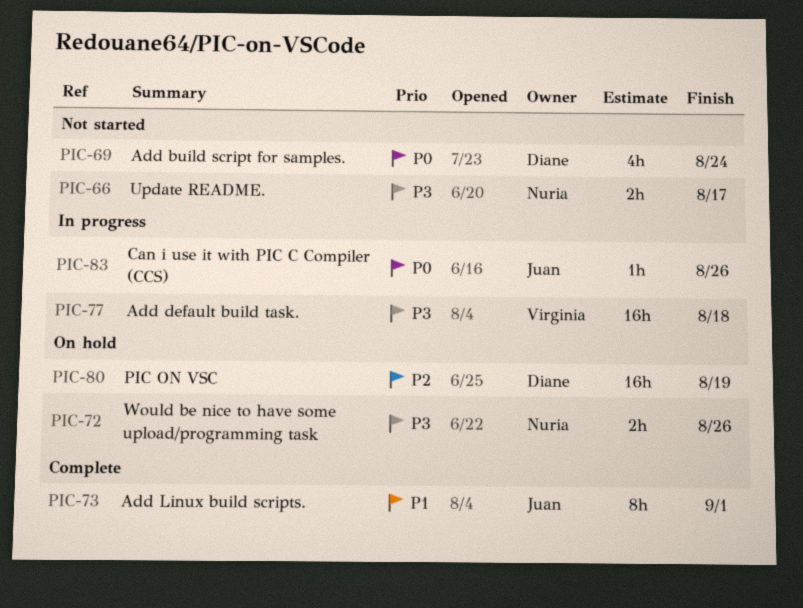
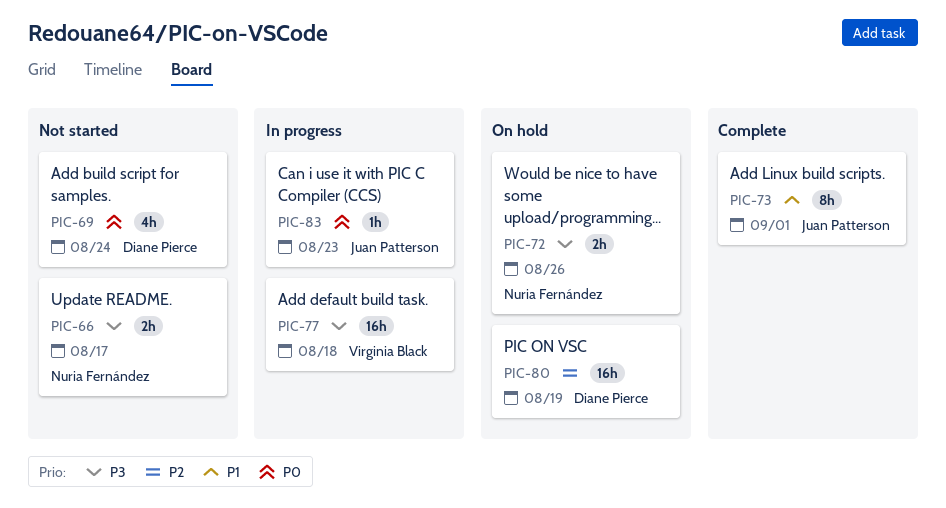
PIC-83, due: Aug 26 -> Aug 23

